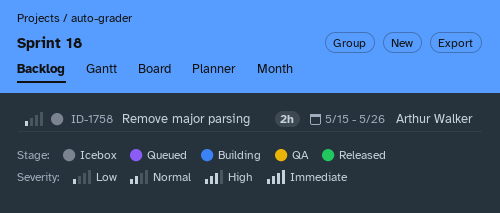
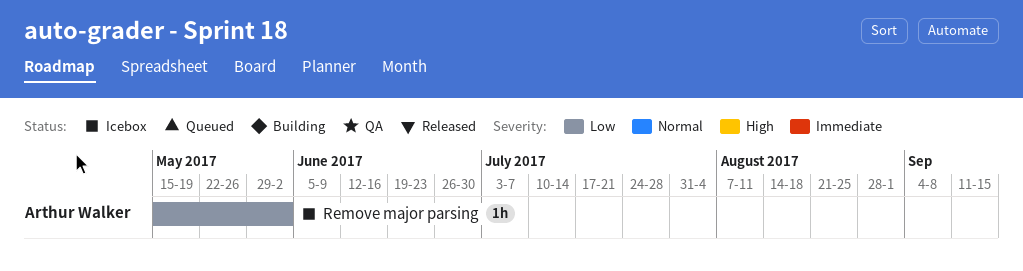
Remove major parsing, estimate: 2h -> 1h
Remove major parsing, due: May 26 -> Jun 2

